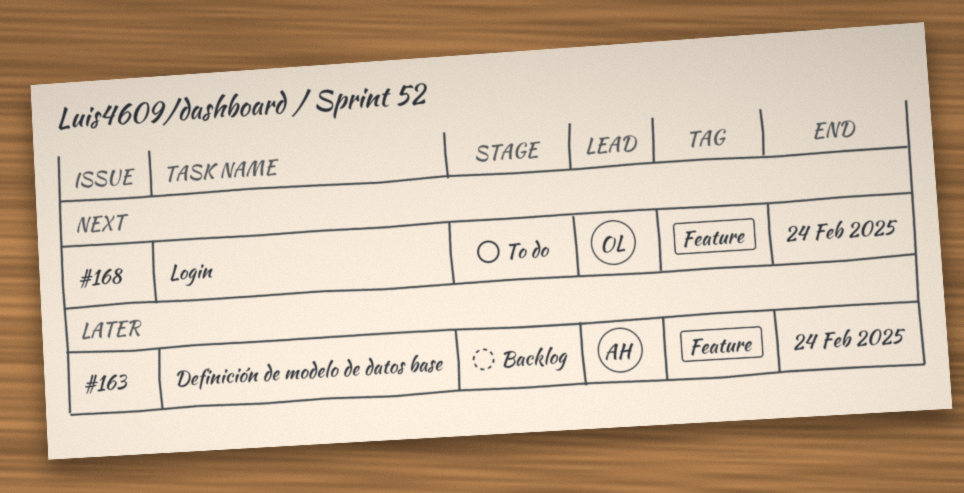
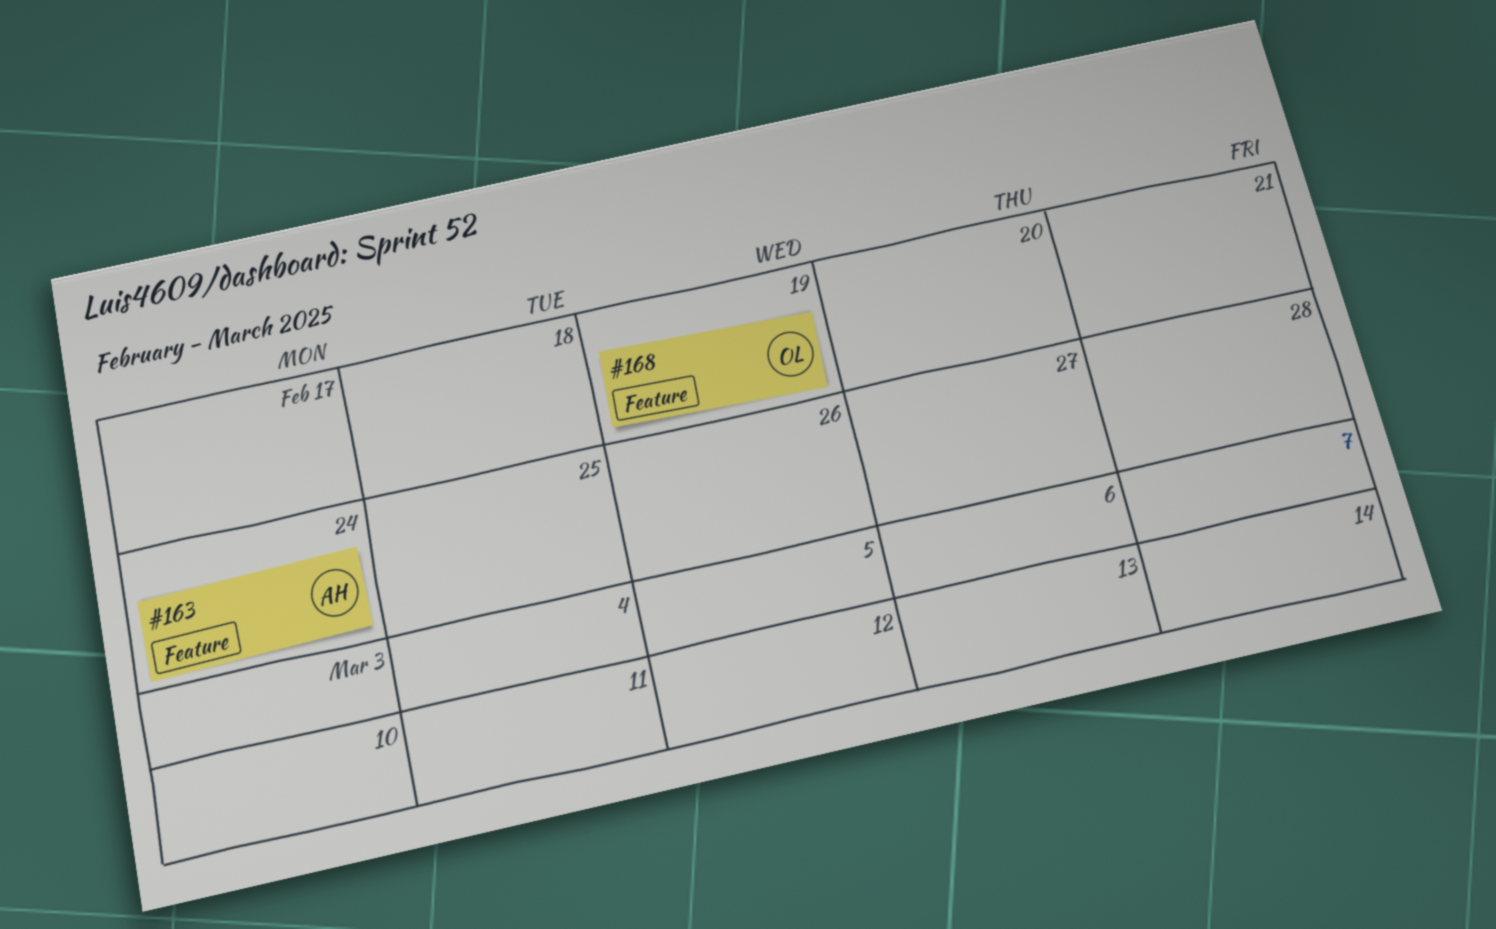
#168, due: Feb 24 -> Feb 19

